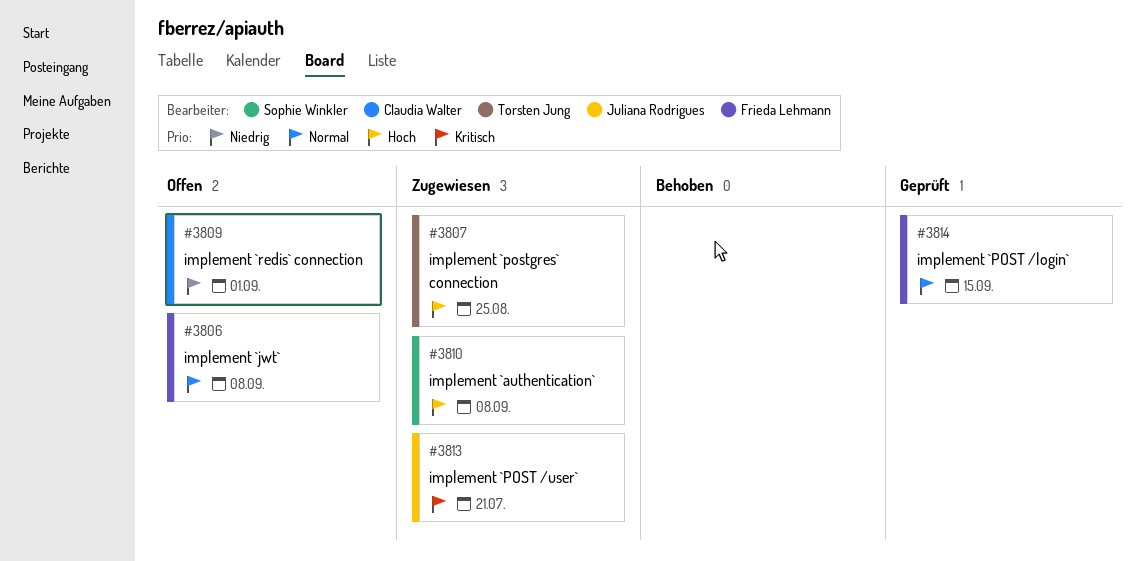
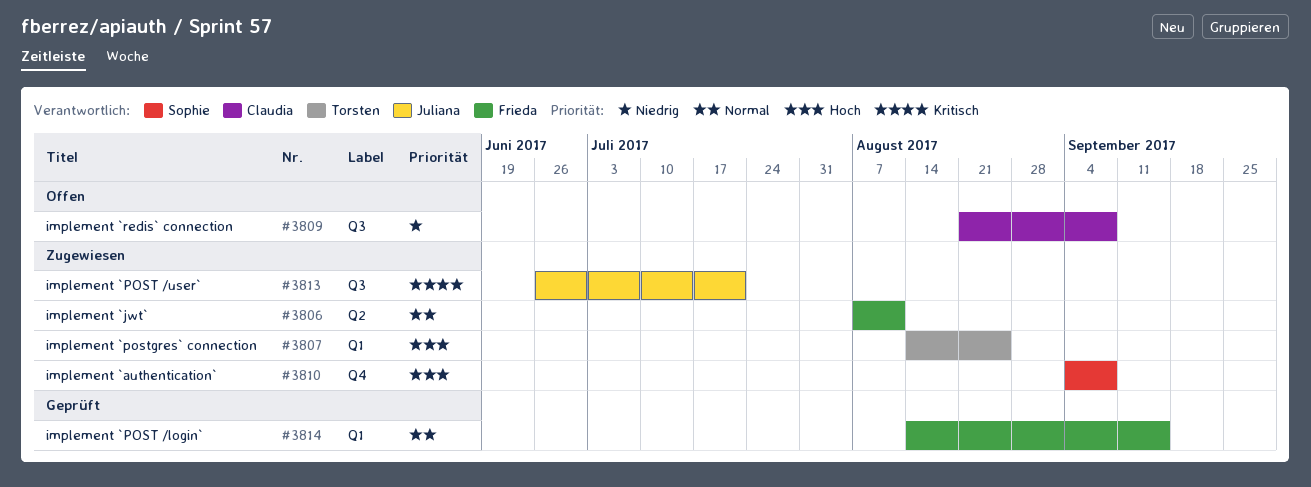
#3806, status: Offen -> Zugewiesen
#3806, due: Sep 8 -> Aug 11
#3809, due: Sep 1 -> Sep 8

